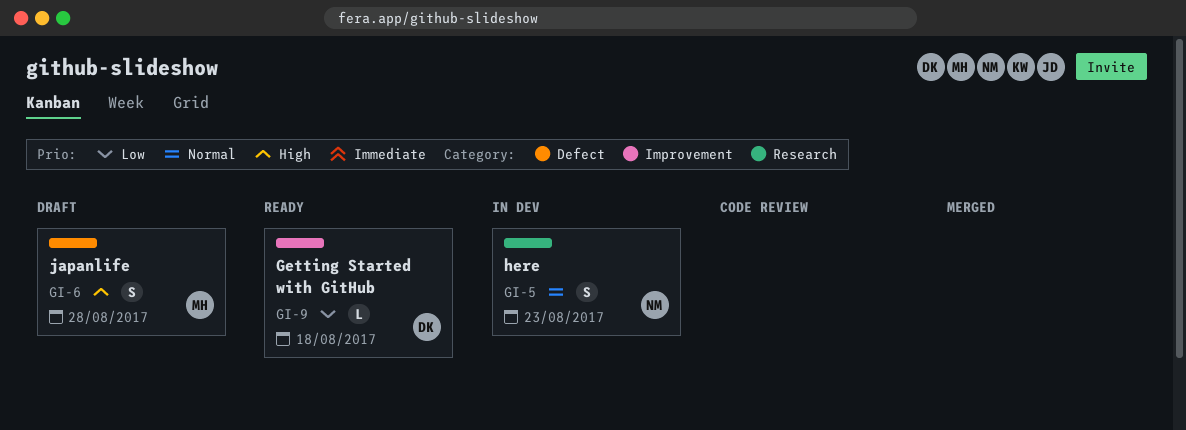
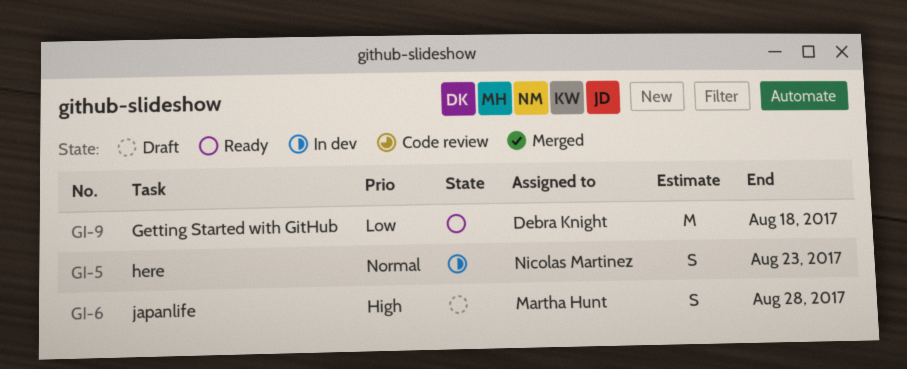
GI-9, estimate: L -> M

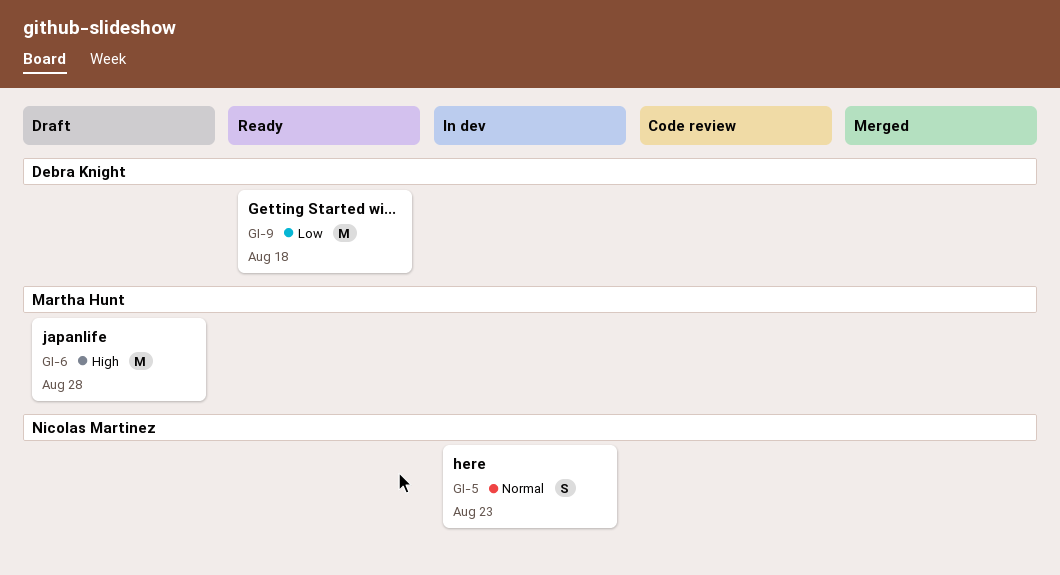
GI-6, estimate: S -> M

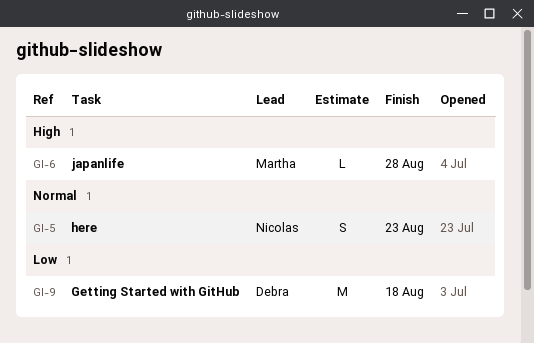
GI-6, estimate: M -> L

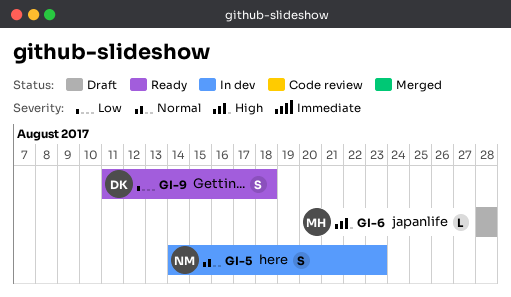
GI-9, estimate: M -> S

